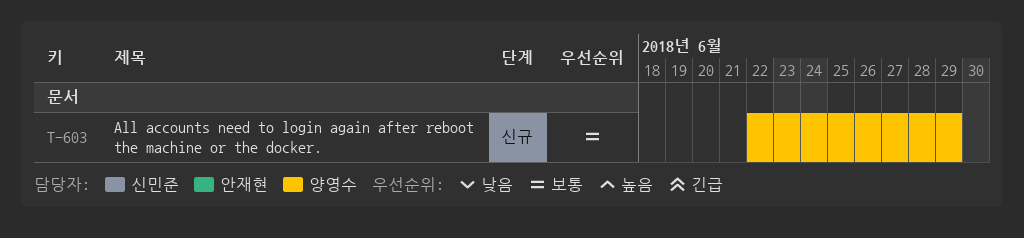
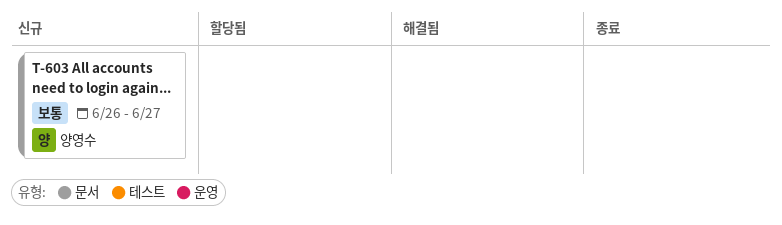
T-603, start: Jun 22 -> Jun 26
T-603, due: Jun 29 -> Jun 27

